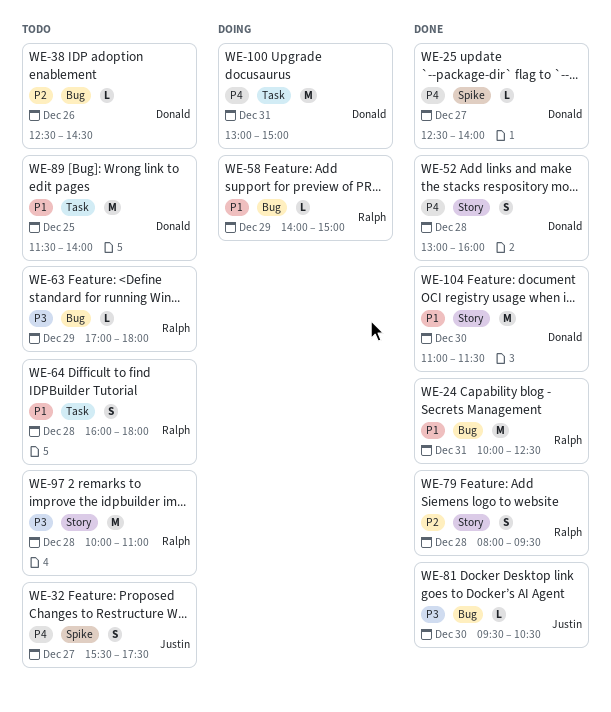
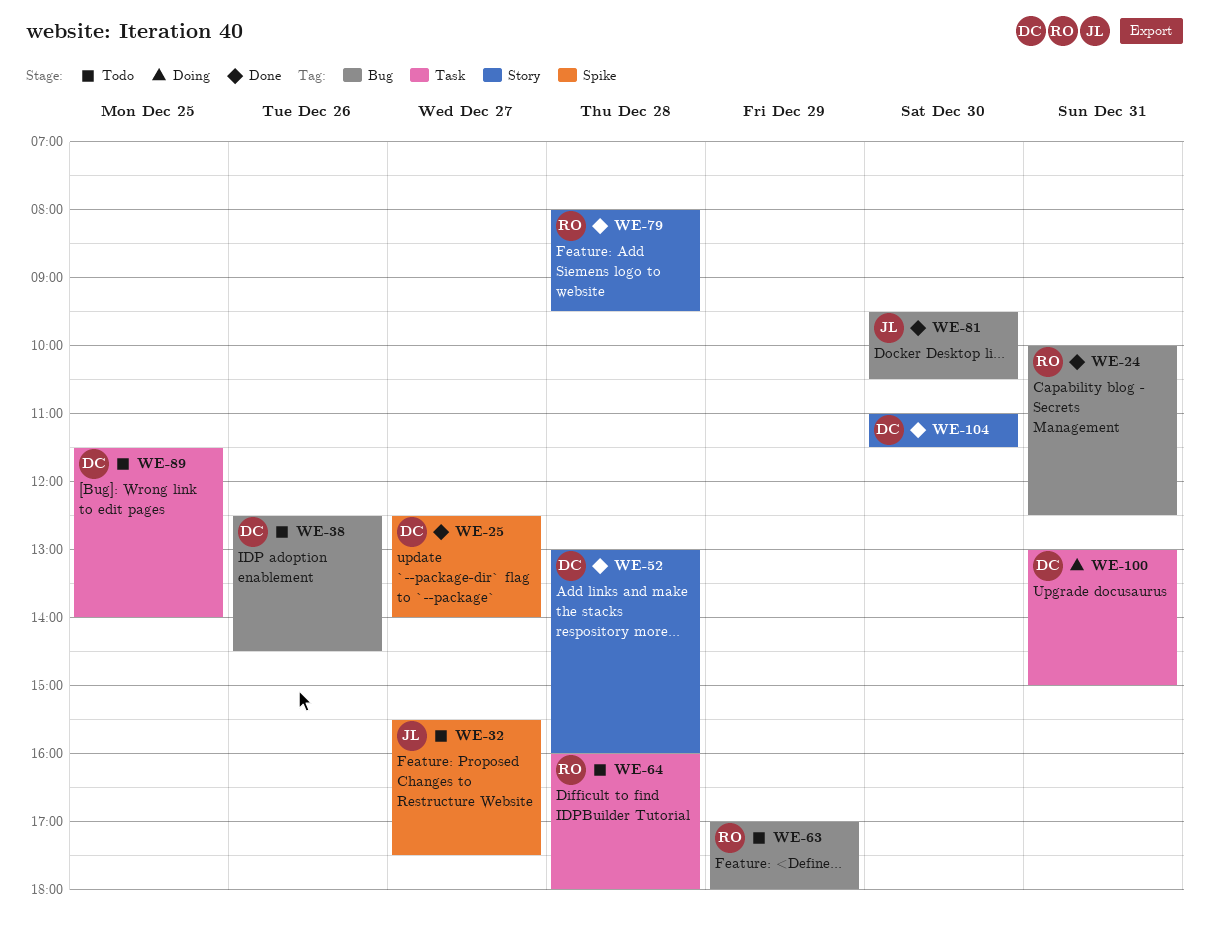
WE-58: present -> none
WE-97: present -> none

